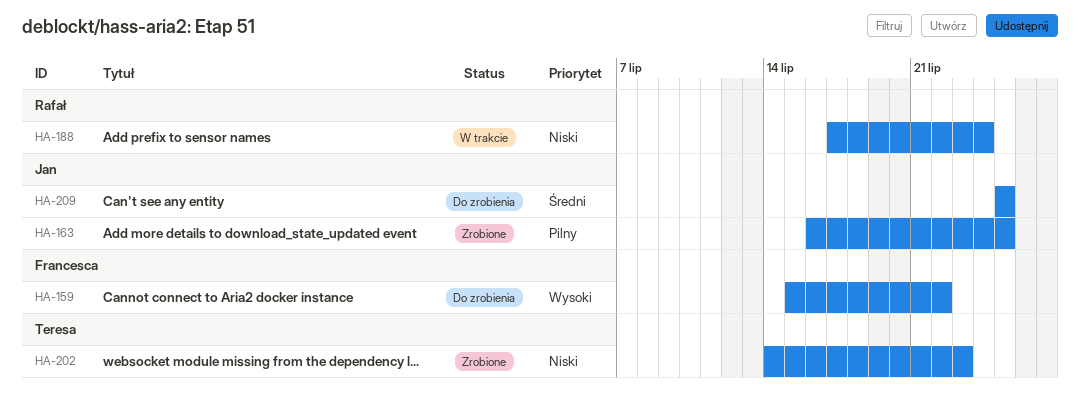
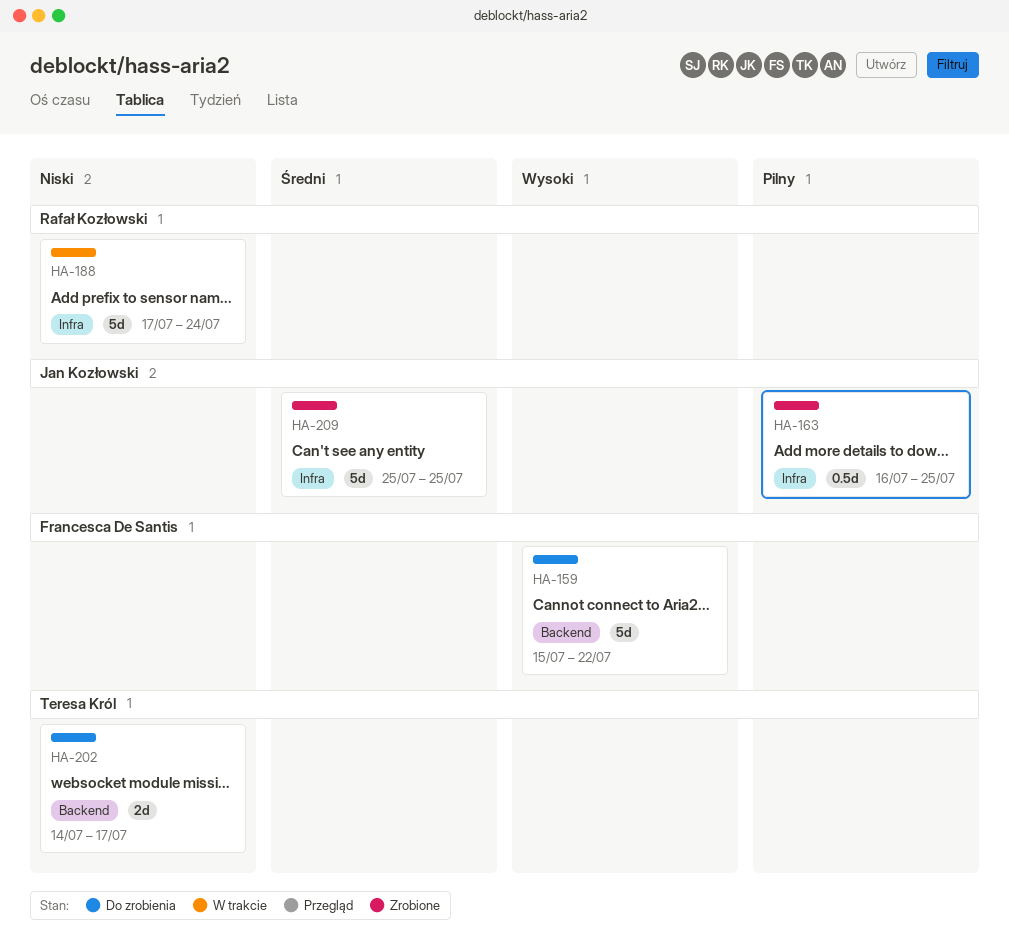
HA-202, status: Zrobione -> Do zrobienia
HA-202, due: Jul 23 -> Jul 17
HA-209, status: Do zrobienia -> Zrobione

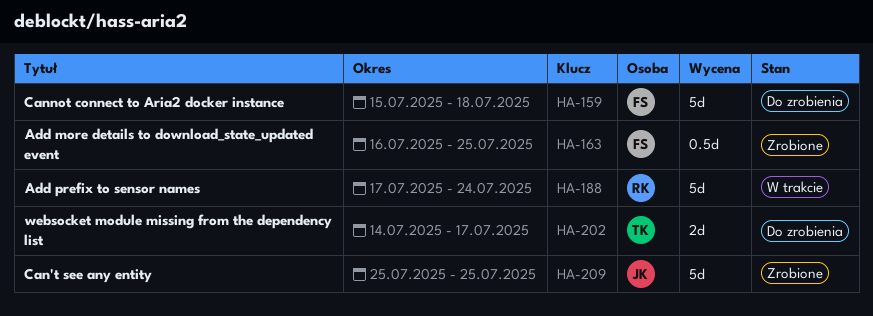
HA-159, due: Jul 22 -> Jul 18
HA-163, owner: Jan Kozłowski -> Francesca De Santis

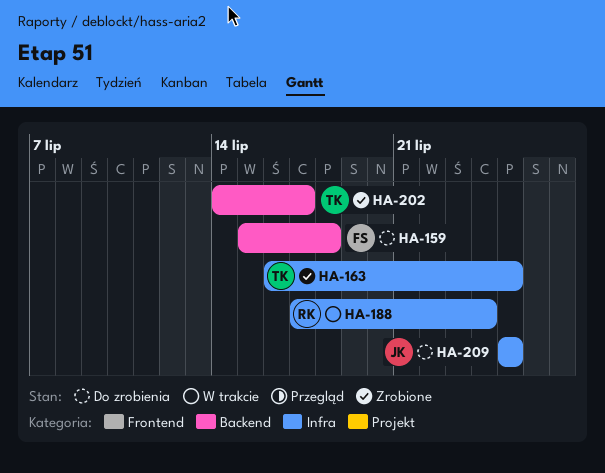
HA-163, owner: FS -> TK
HA-202, status: Do zrobienia -> Zrobione
HA-209, status: Zrobione -> Do zrobienia

